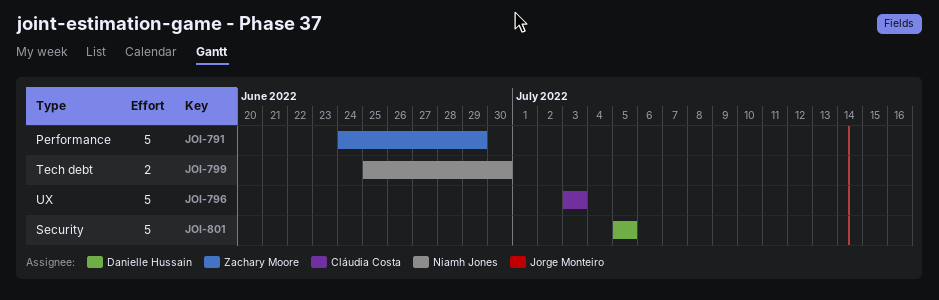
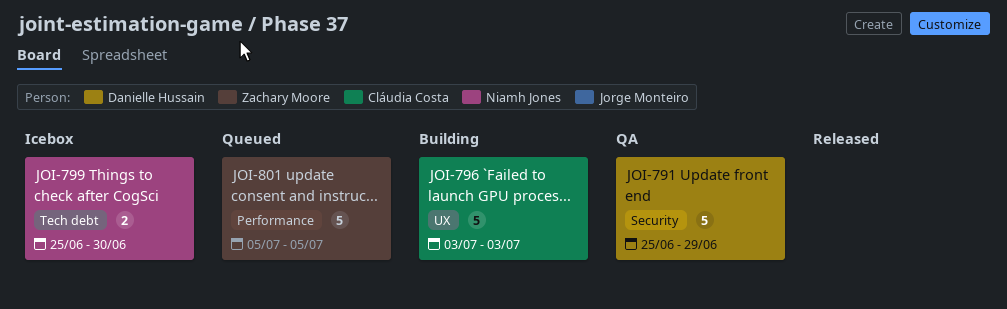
JOI-791, owner: Zachary Moore -> Danielle Hussain
JOI-791, label: Performance -> Security
JOI-791, start: Jun 24 -> Jun 25
JOI-801, owner: Danielle Hussain -> Zachary Moore
JOI-801, label: Security -> Performance

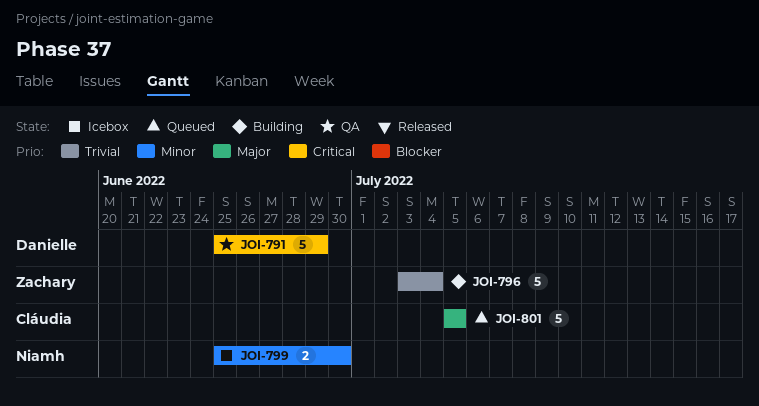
JOI-796, owner: Cláudia Costa -> Zachary Moore
JOI-796, due: Jul 3 -> Jul 4
JOI-801, owner: Zachary Moore -> Cláudia Costa

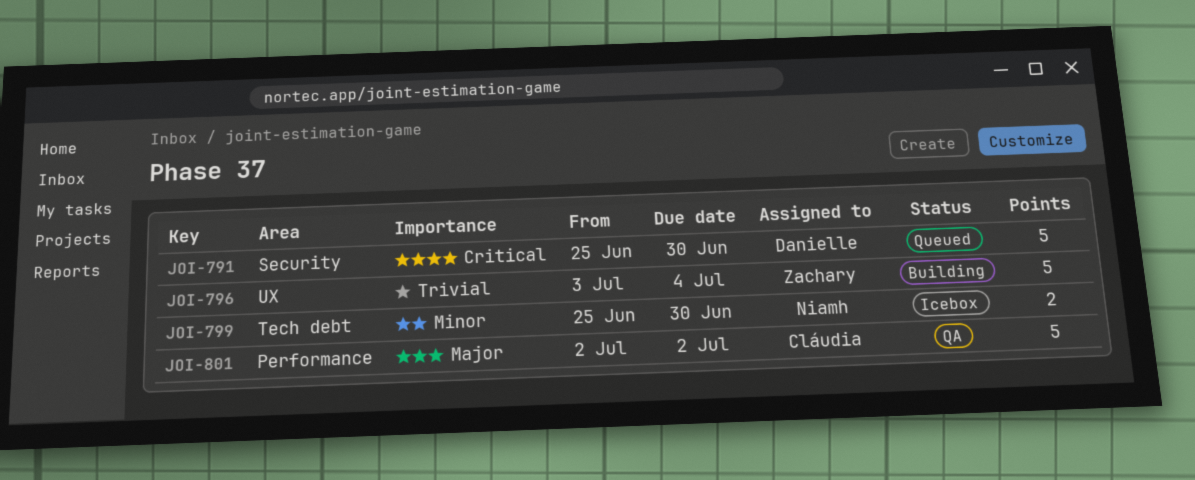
JOI-791, status: QA -> Queued
JOI-791, due: Jun 29 -> Jun 30
JOI-801, status: Queued -> QA
JOI-801, start: Jul 5 -> Jul 2
JOI-801, due: Jul 5 -> Jul 2

